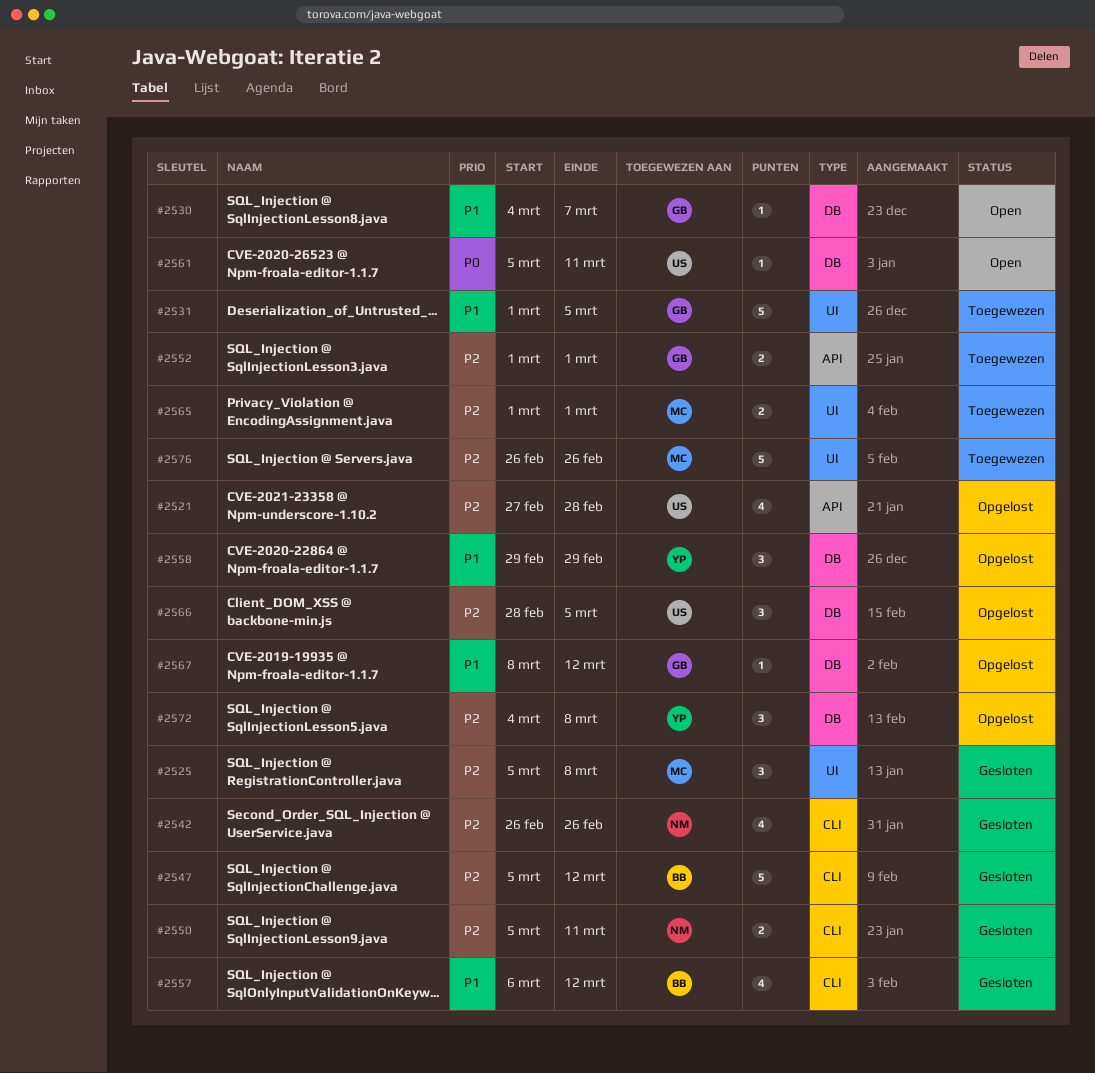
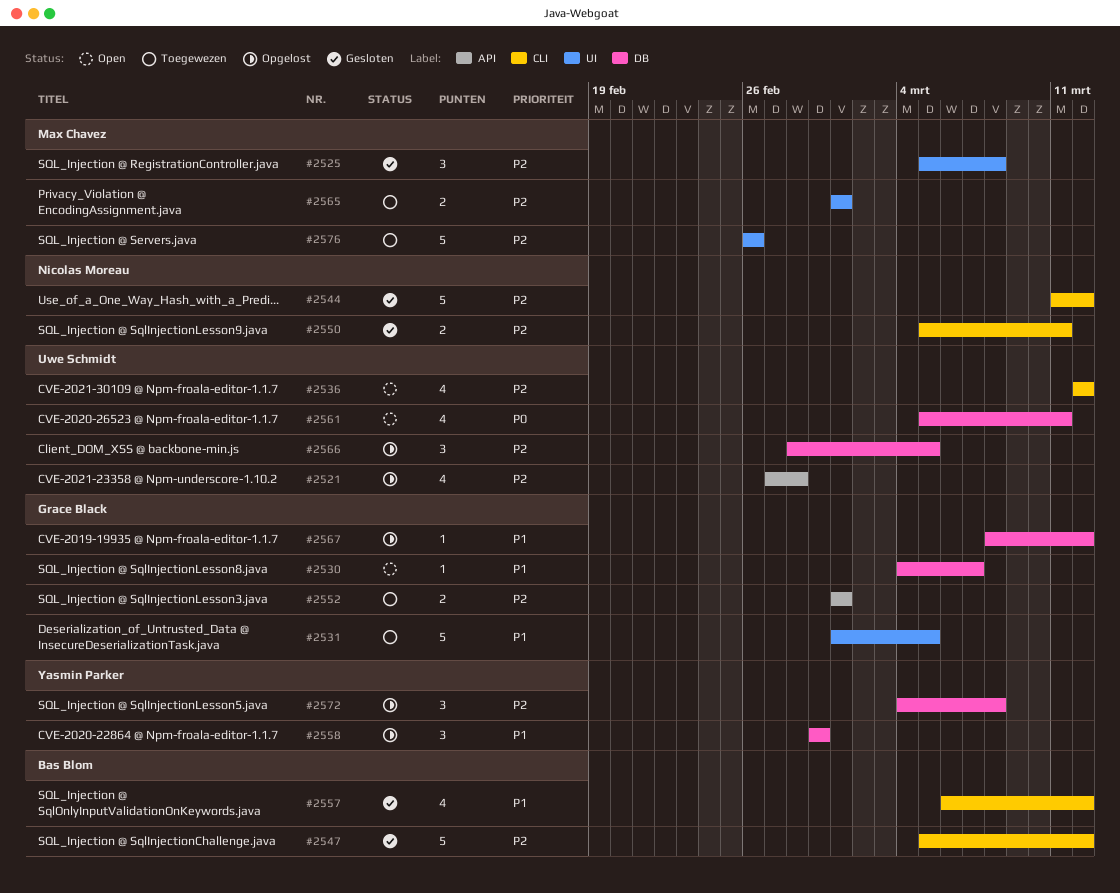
#2536: none -> present
#2542: present -> none
#2544: none -> present
#2561, estimate: 1 -> 4

